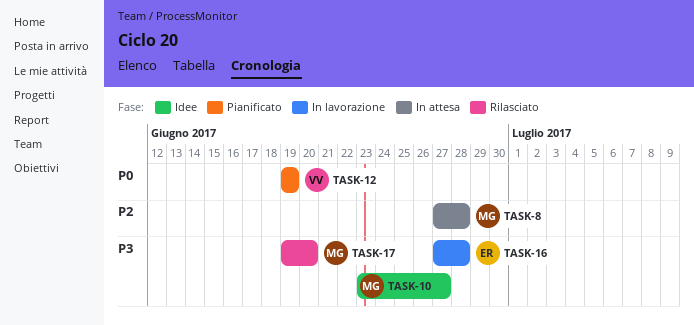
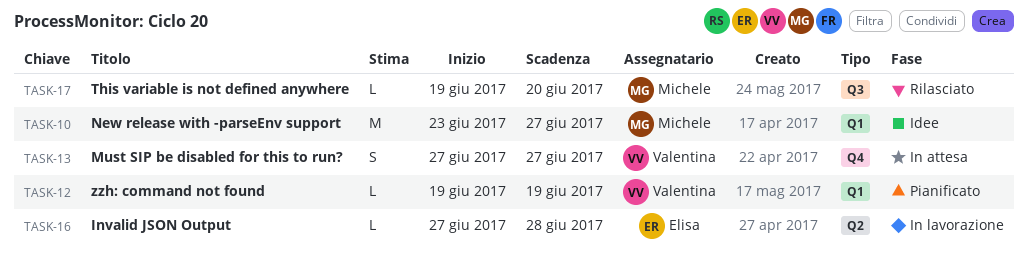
TASK-8: present -> none
TASK-13: none -> present

